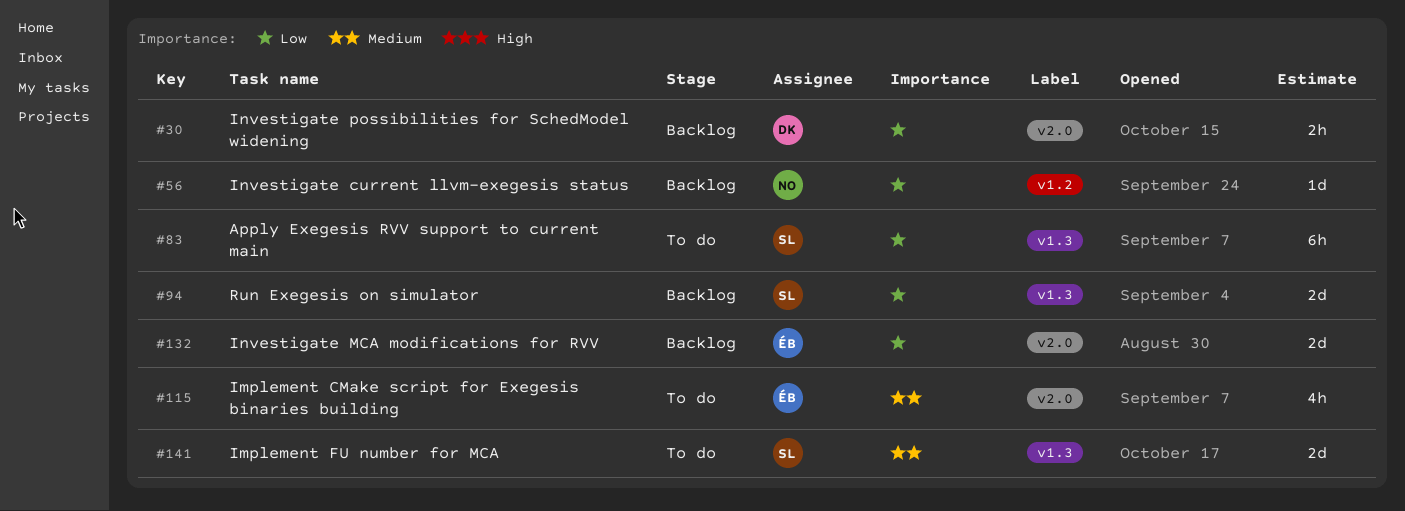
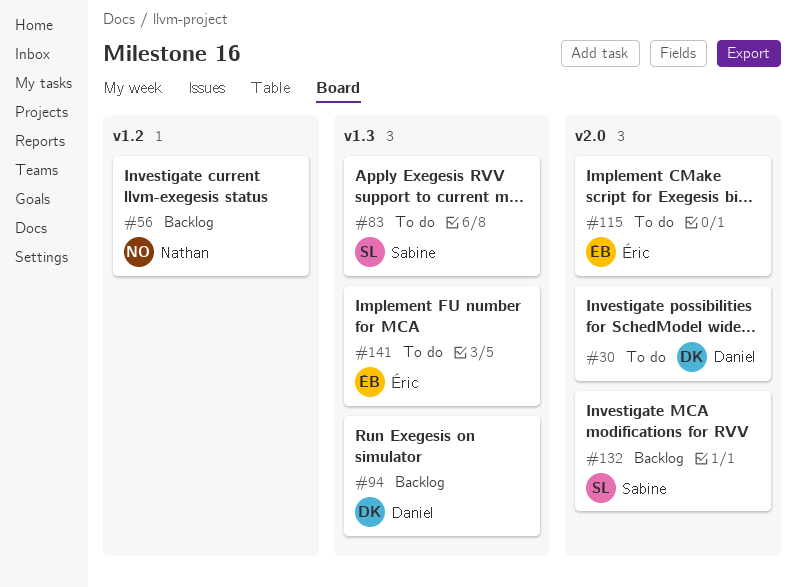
#30, status: Backlog -> To do
#94, owner: Sabine -> Daniel
#132, owner: Éric -> Sabine
#141, owner: Sabine -> Éric

